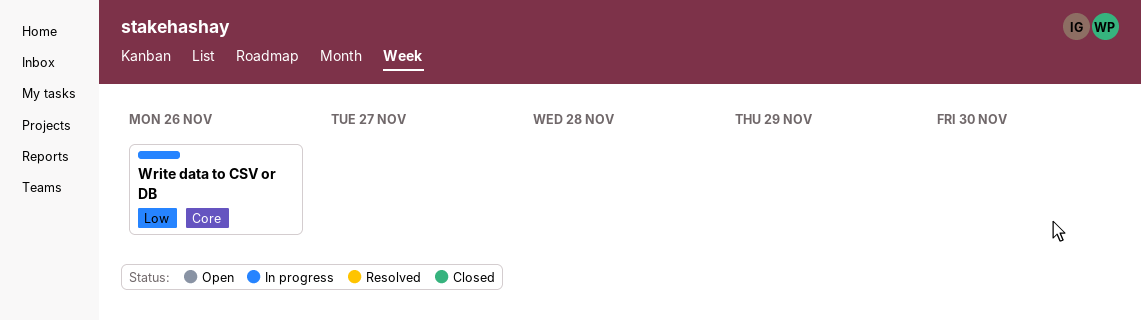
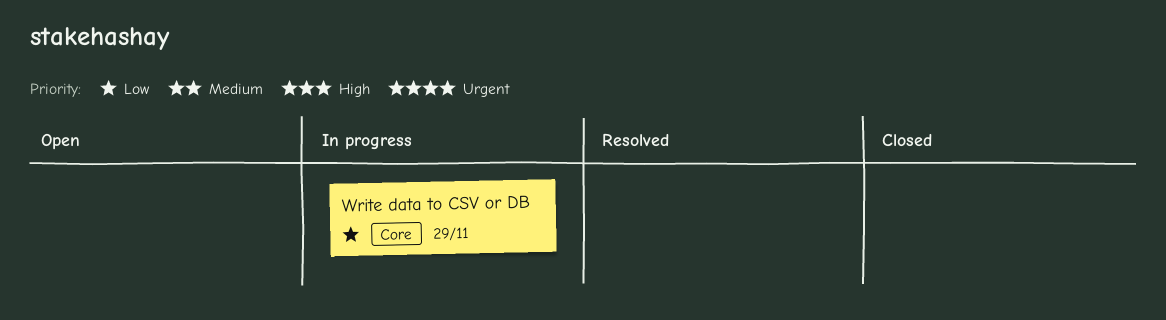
Write data to CSV or DB, due: Nov 26 -> Nov 29

